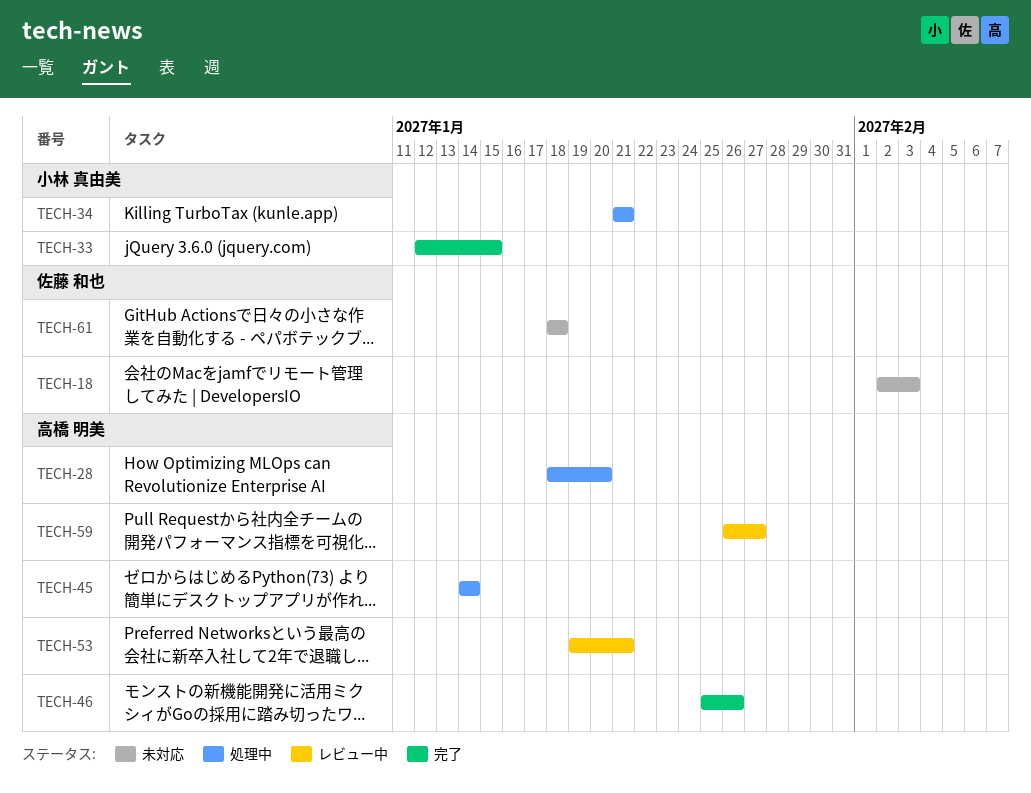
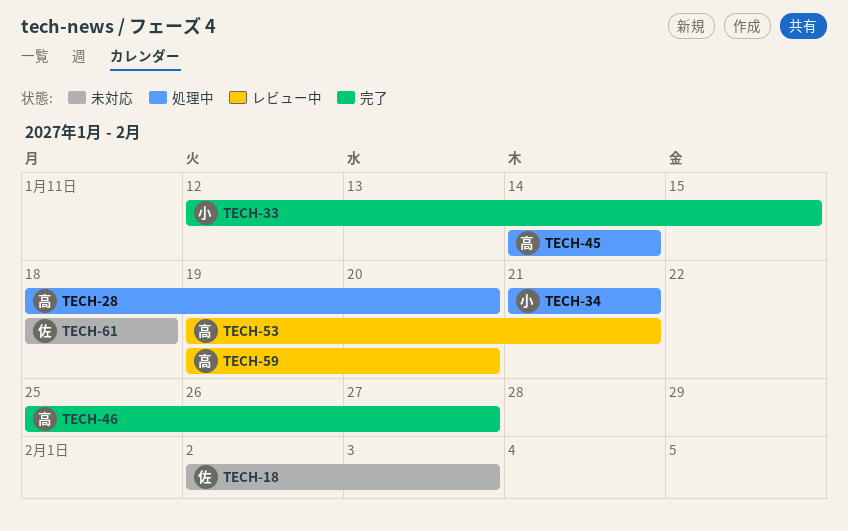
TECH-46, due: Jan 26 -> Jan 27
TECH-59, start: Jan 26 -> Jan 19
TECH-59, due: Jan 27 -> Jan 20

